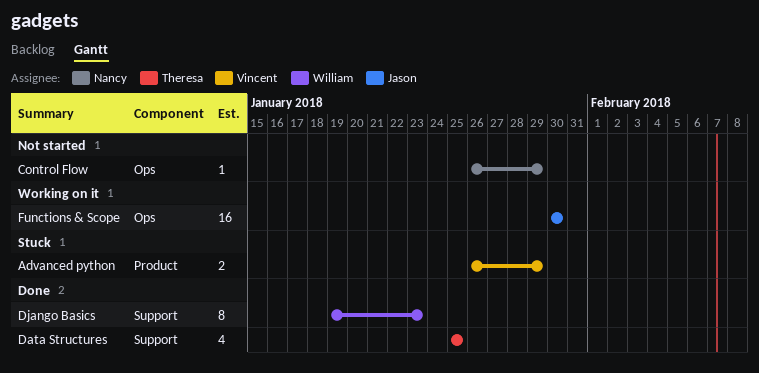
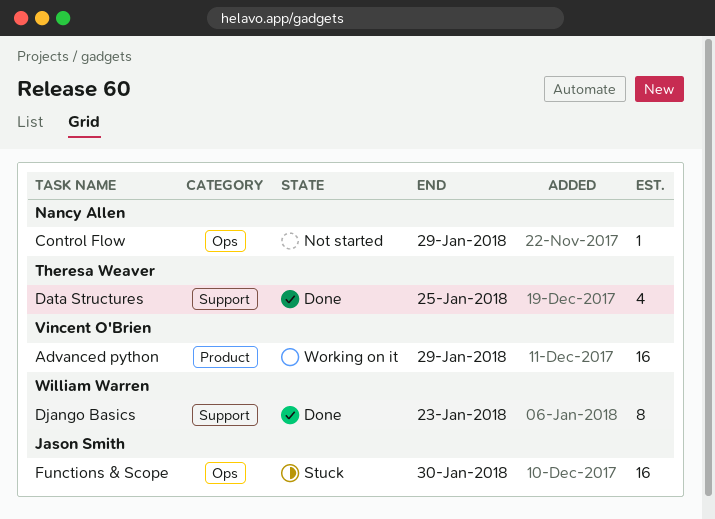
Advanced python, status: Stuck -> Working on it
Advanced python, estimate: 2 -> 16
Functions & Scope, status: Working on it -> Stuck

